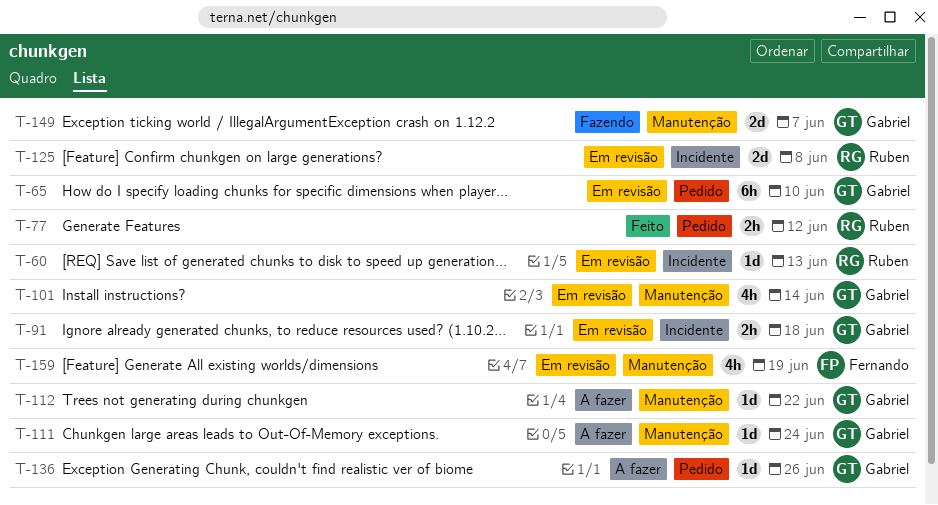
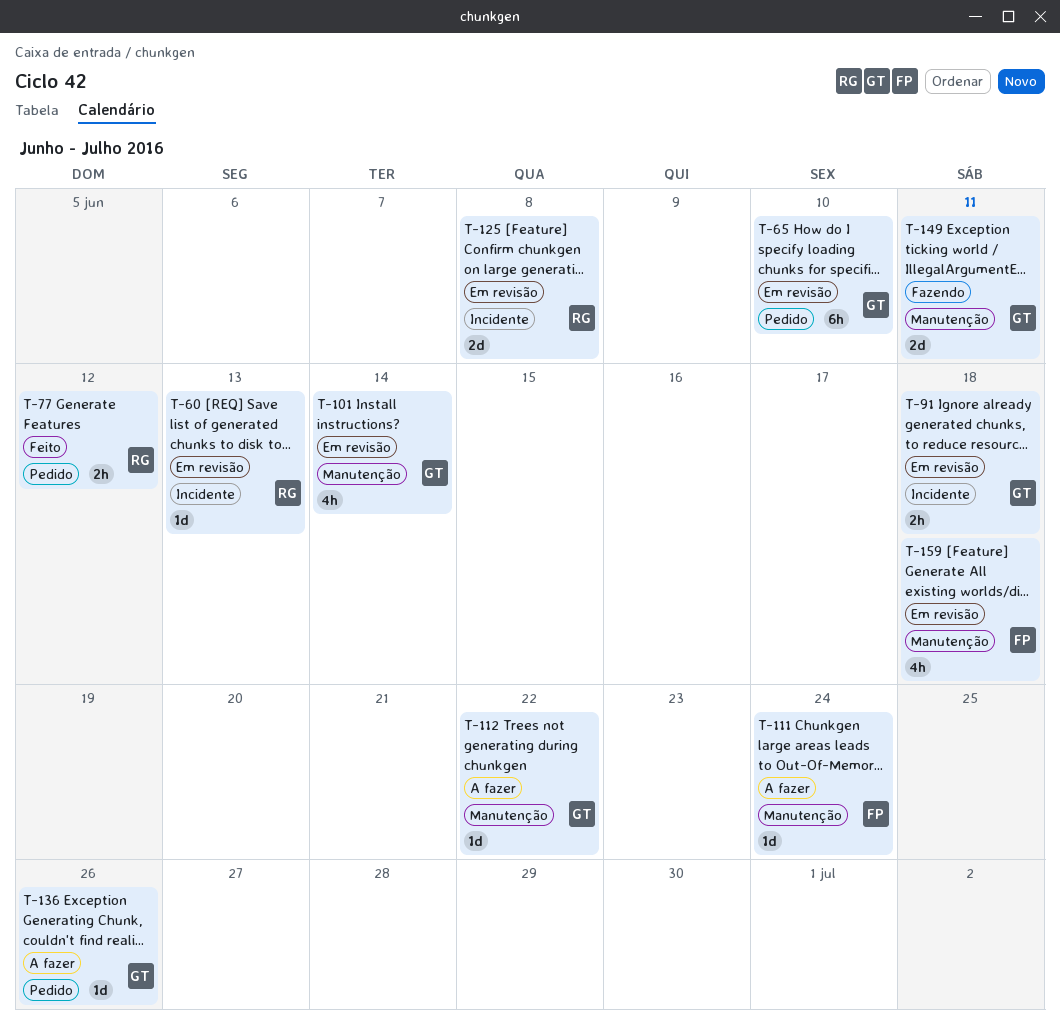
T-111, owner: Gabriel -> Fernando
T-149, due: Jun 7 -> Jun 11
T-159, due: Jun 19 -> Jun 18

